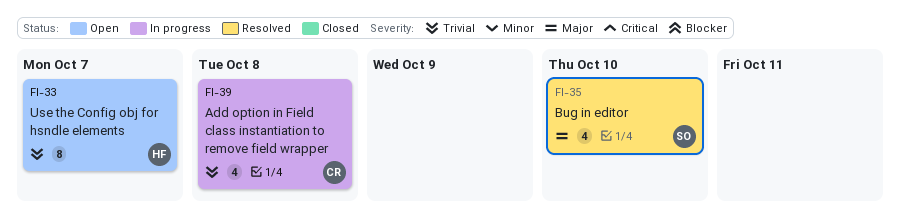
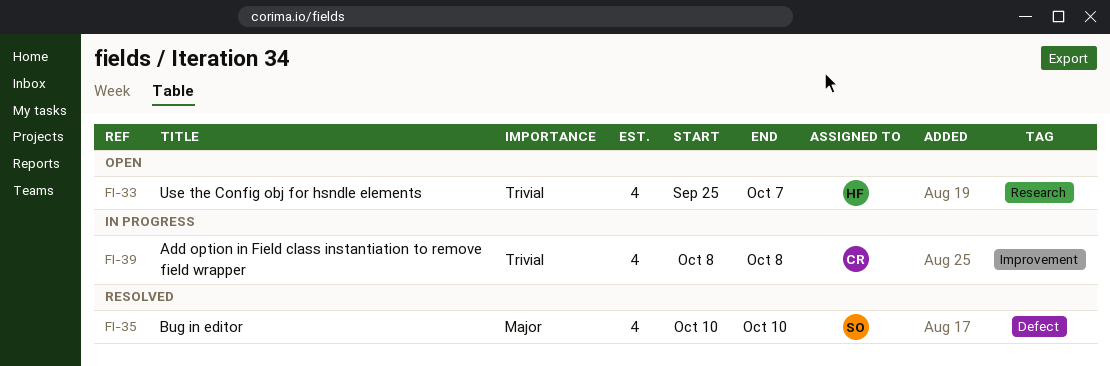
FI-33, estimate: 8 -> 4

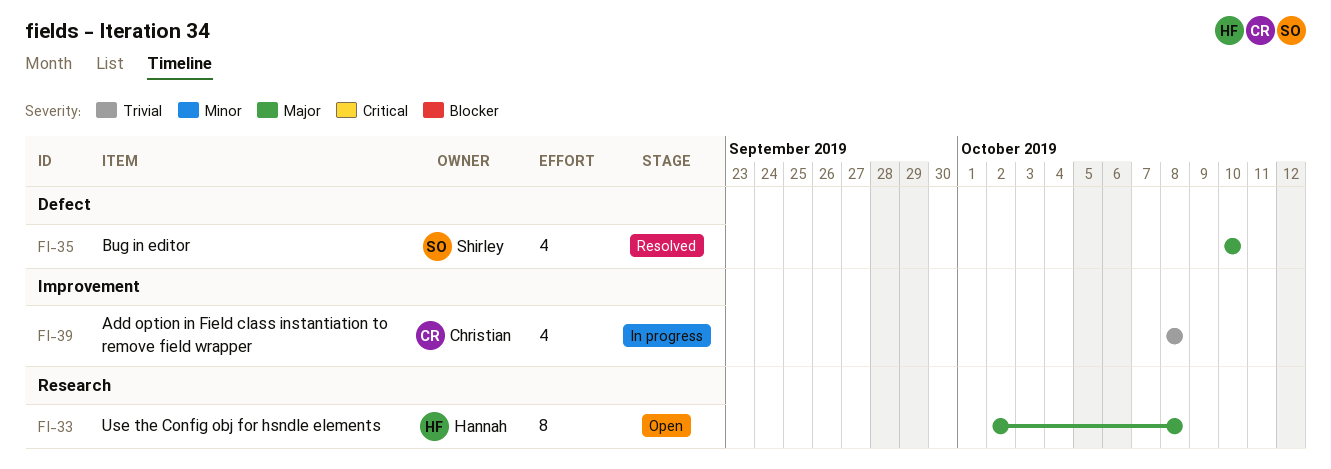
FI-33, priority: Trivial -> Major
FI-33, estimate: 4 -> 8
FI-33, start: Sep 25 -> Oct 2
FI-33, due: Oct 7 -> Oct 8

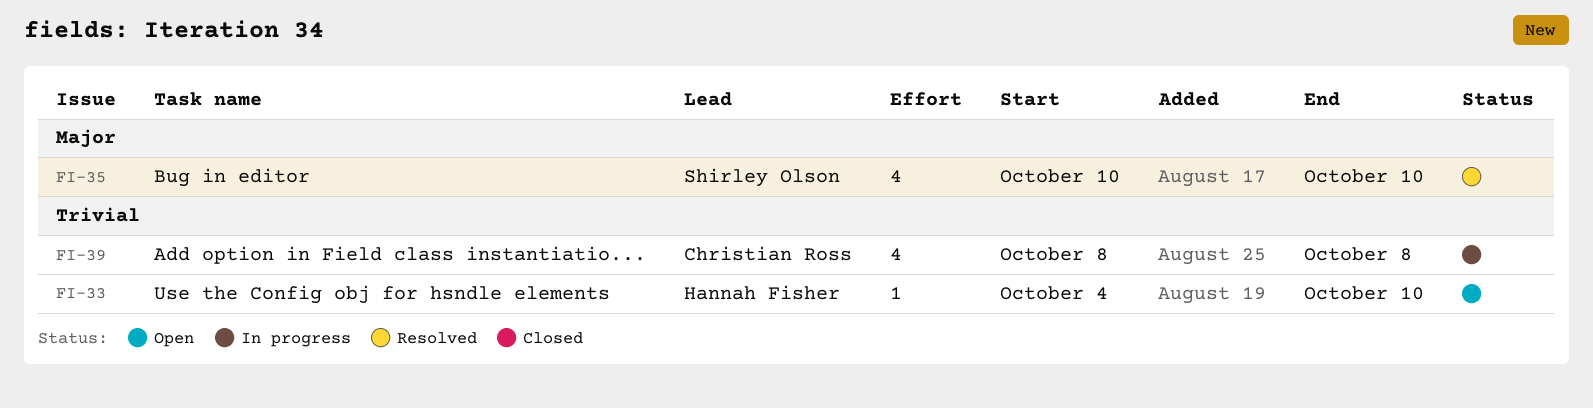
FI-33, priority: Major -> Trivial
FI-33, estimate: 8 -> 1
FI-33, start: Oct 2 -> Oct 4
FI-33, due: Oct 8 -> Oct 10

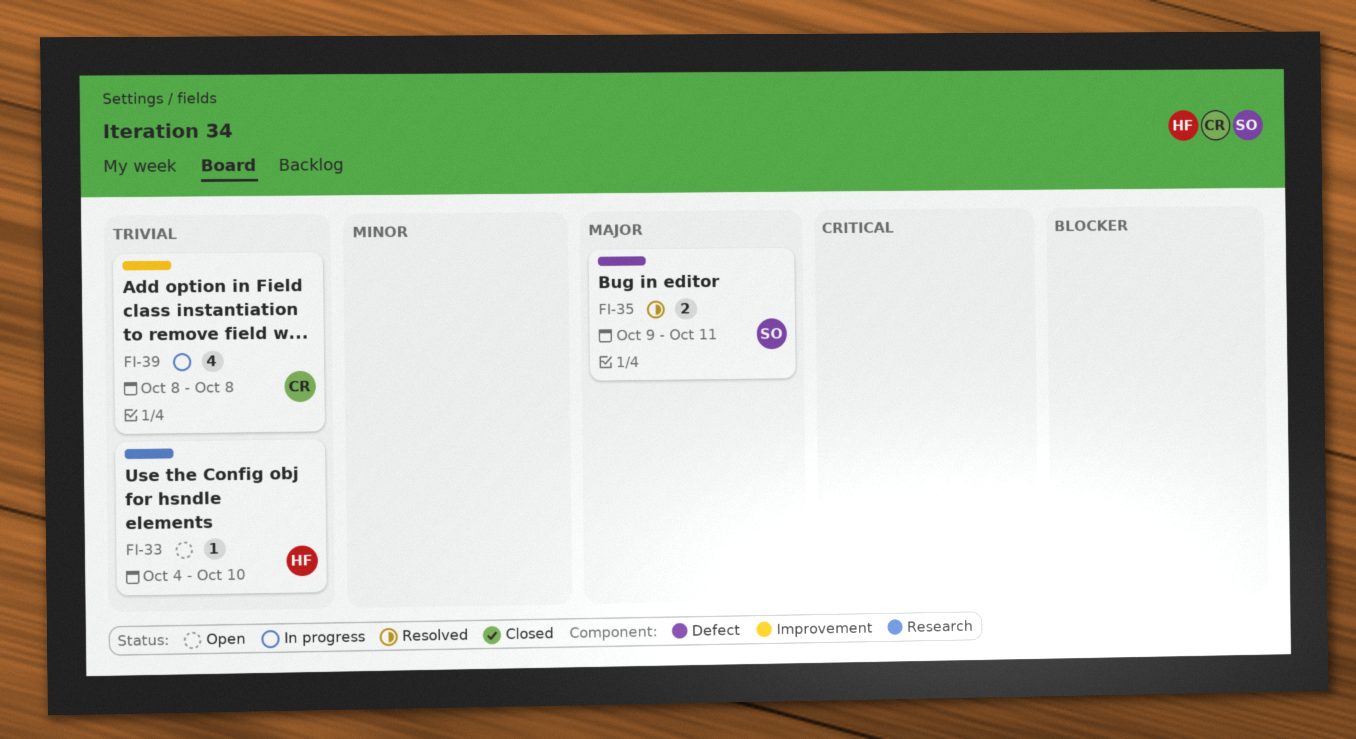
FI-35, estimate: 4 -> 2
FI-35, start: Oct 10 -> Oct 9
FI-35, due: Oct 10 -> Oct 11

